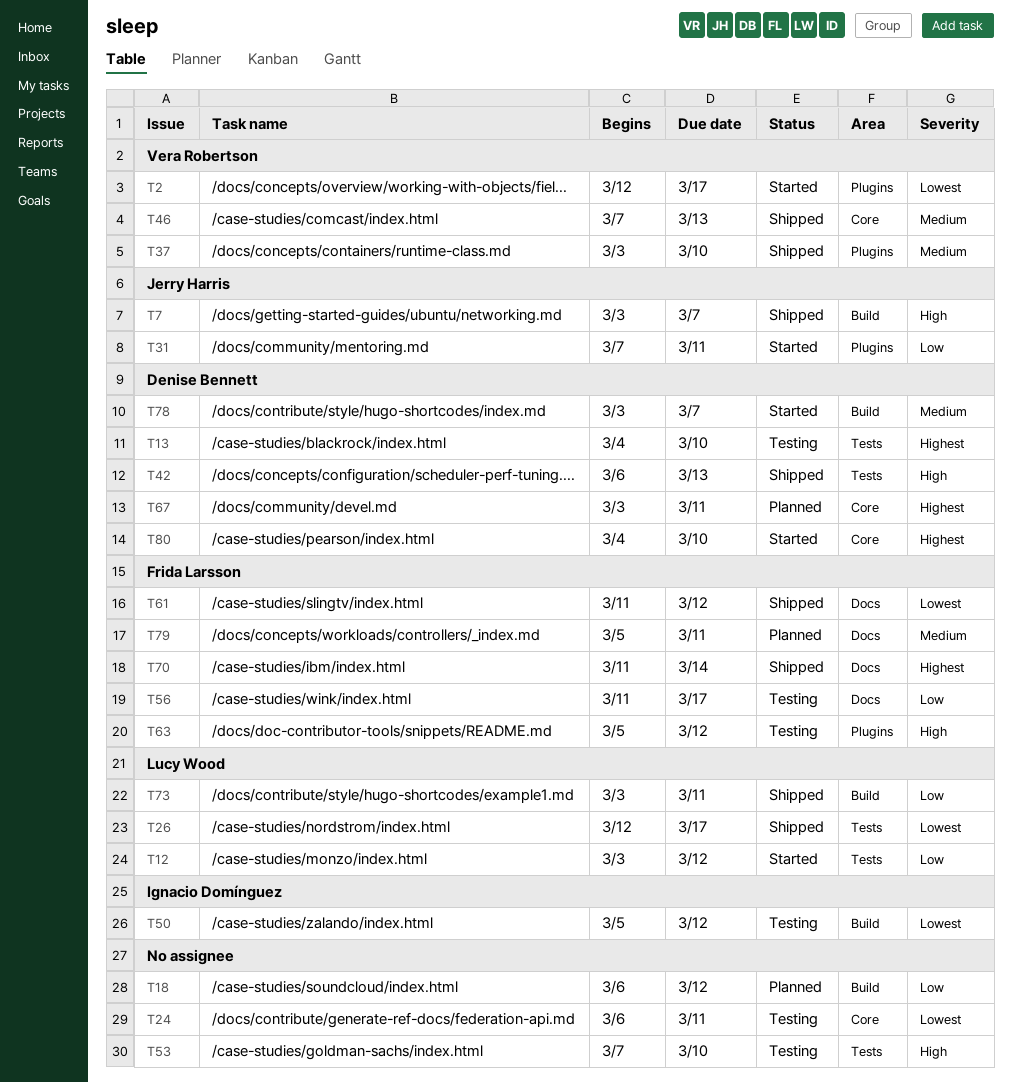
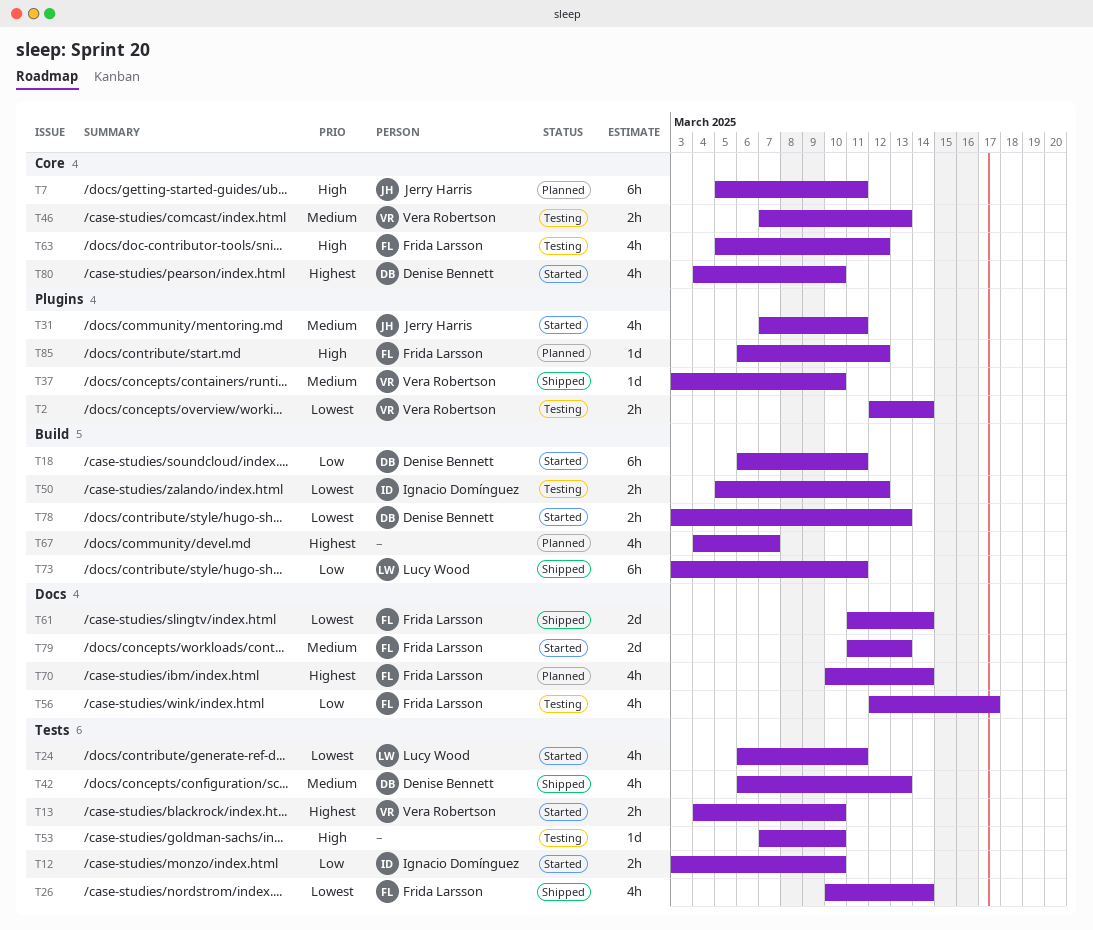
T2, status: Started -> Testing
T2, due: Mar 17 -> Mar 14
T7, status: Shipped -> Planned
T7, label: Build -> Core
T7, start: Mar 3 -> Mar 5
T7, due: Mar 7 -> Mar 11
T12, owner: Lucy Wood -> Ignacio Domínguez
T12, due: Mar 12 -> Mar 10
T13, status: Testing -> Started
T13, owner: Denise Bennett -> Vera Robertson
T18, status: Planned -> Started
T18, owner: none -> Denise Bennett
T18, due: Mar 12 -> Mar 11
T24, status: Testing -> Started
T24, owner: none -> Lucy Wood
T24, label: Core -> Tests
T26, owner: Lucy Wood -> Frida Larsson
T26, start: Mar 12 -> Mar 10
T26, due: Mar 17 -> Mar 14
T31, priority: Low -> Medium
T42, priority: High -> Medium
T46, status: Shipped -> Testing
T56, start: Mar 11 -> Mar 12
T61, due: Mar 12 -> Mar 14
T63, label: Plugins -> Core
T67, owner: Denise Bennett -> none
T67, label: Core -> Build
T67, start: Mar 3 -> Mar 4
T67, due: Mar 11 -> Mar 7
T70, status: Shipped -> Planned
T70, start: Mar 11 -> Mar 10
T78, priority: Medium -> Lowest
T78, due: Mar 7 -> Mar 13
T79, status: Planned -> Started
T79, start: Mar 5 -> Mar 11
T79, due: Mar 11 -> Mar 13
T85: none -> present

